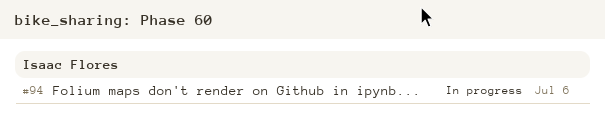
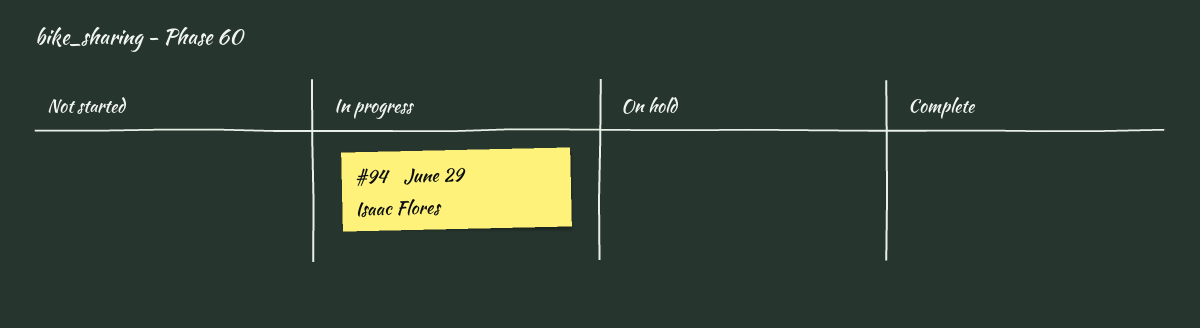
#94, due: Jul 6 -> Jun 29

